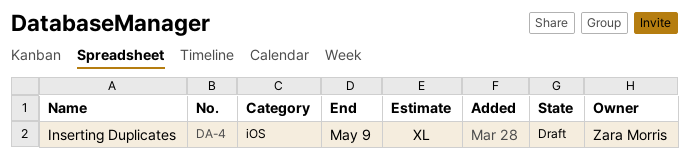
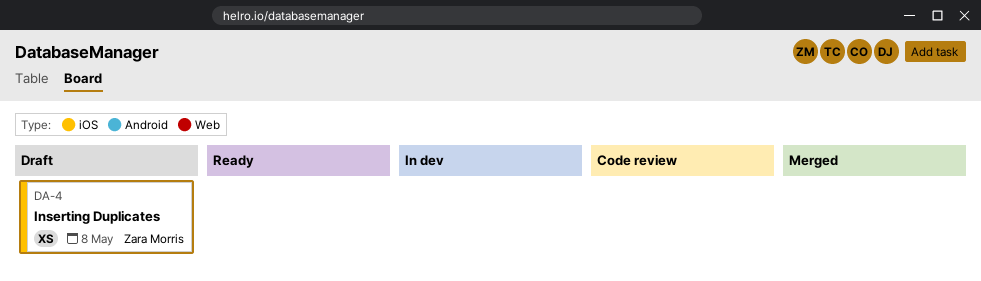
DA-4, estimate: XL -> XS
DA-4, due: May 9 -> May 8

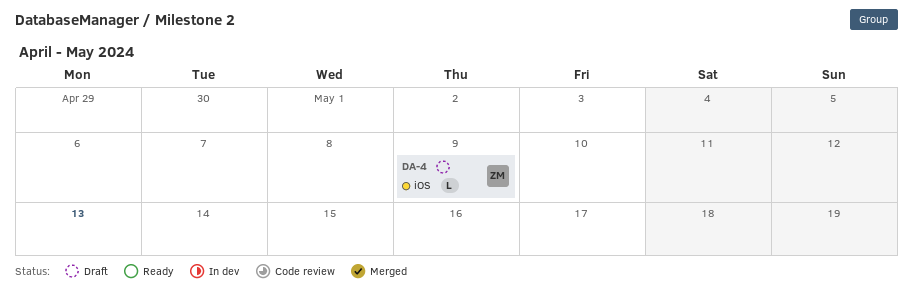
DA-4, estimate: XS -> L
DA-4, due: May 8 -> May 9

